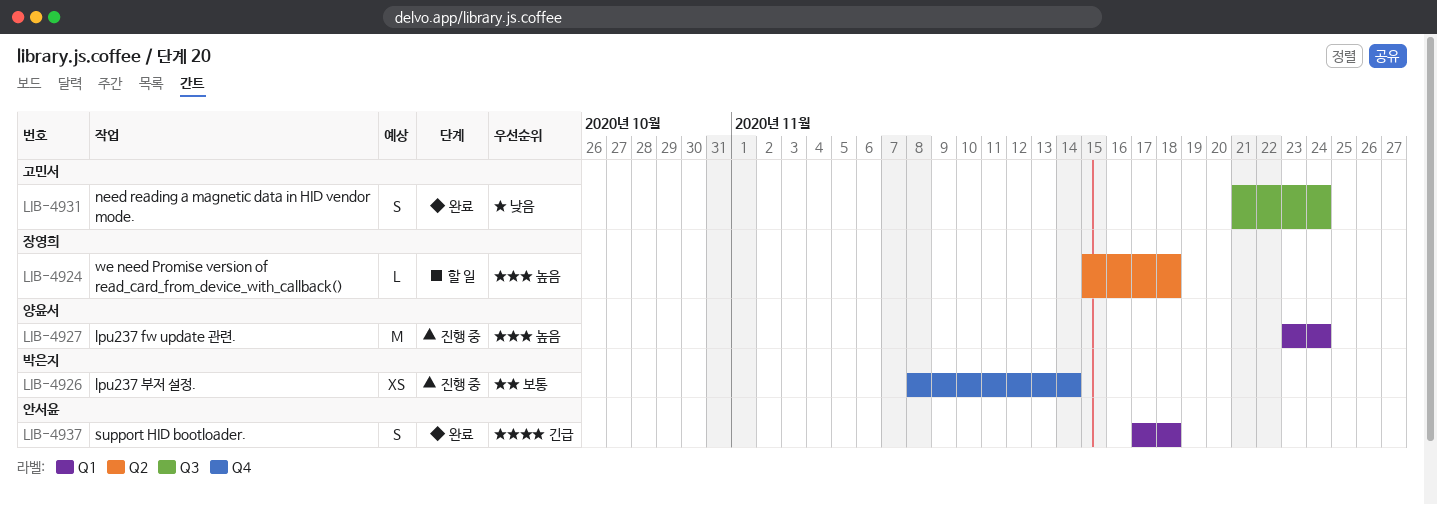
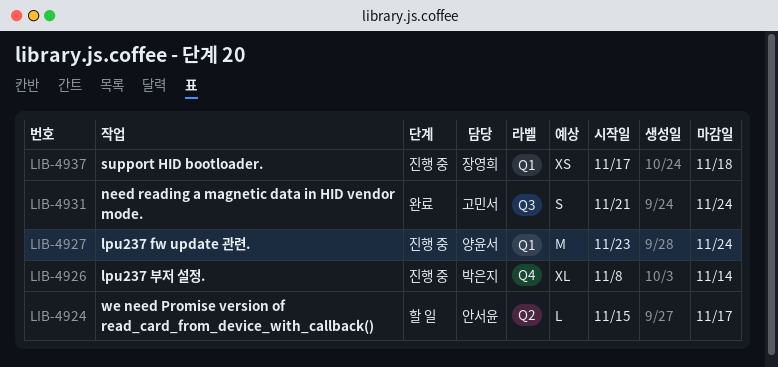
LIB-4924, owner: 장영희 -> 안서윤
LIB-4924, due: Nov 18 -> Nov 17
LIB-4926, estimate: XS -> XL
LIB-4937, status: 완료 -> 진행 중
LIB-4937, owner: 안서윤 -> 장영희
LIB-4937, estimate: S -> XS

